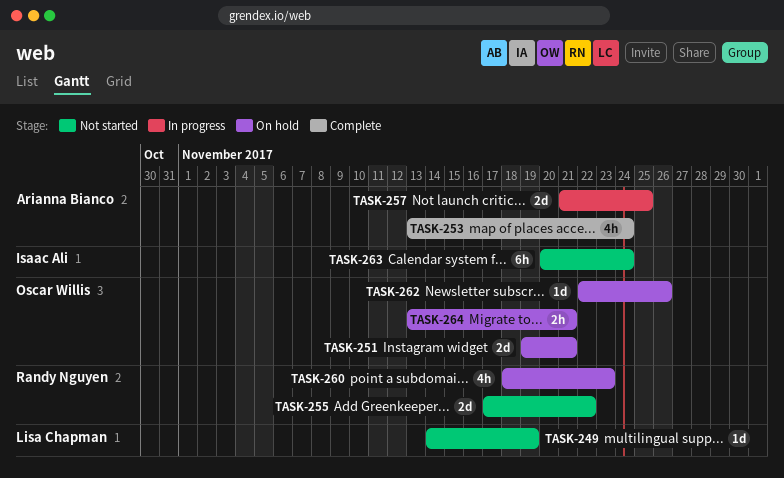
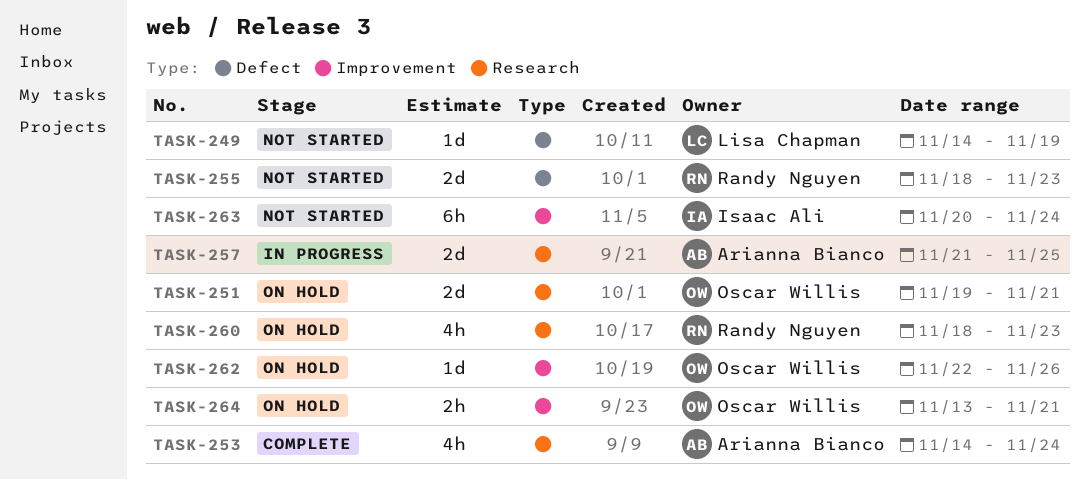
TASK-253, start: Nov 13 -> Nov 14
TASK-255, start: Nov 17 -> Nov 18
TASK-255, due: Nov 22 -> Nov 23

